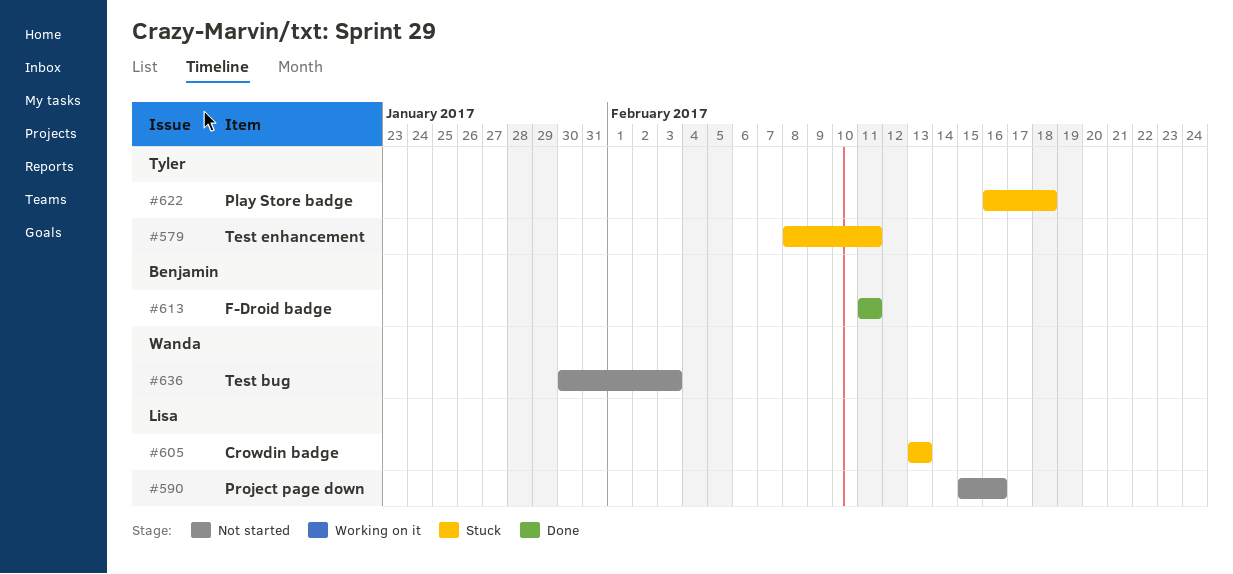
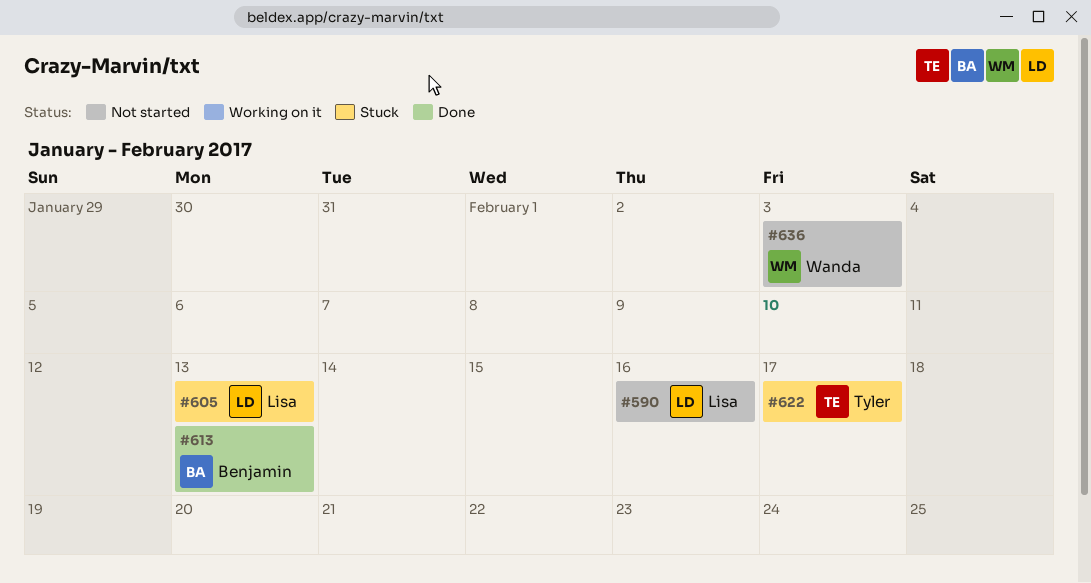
#579: present -> none
#613, due: Feb 11 -> Feb 13
#622, due: Feb 18 -> Feb 17

